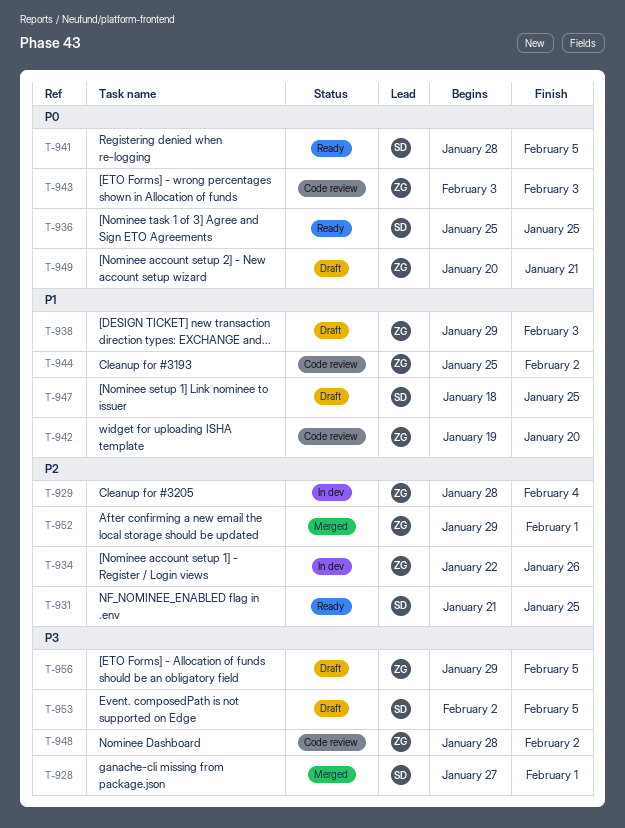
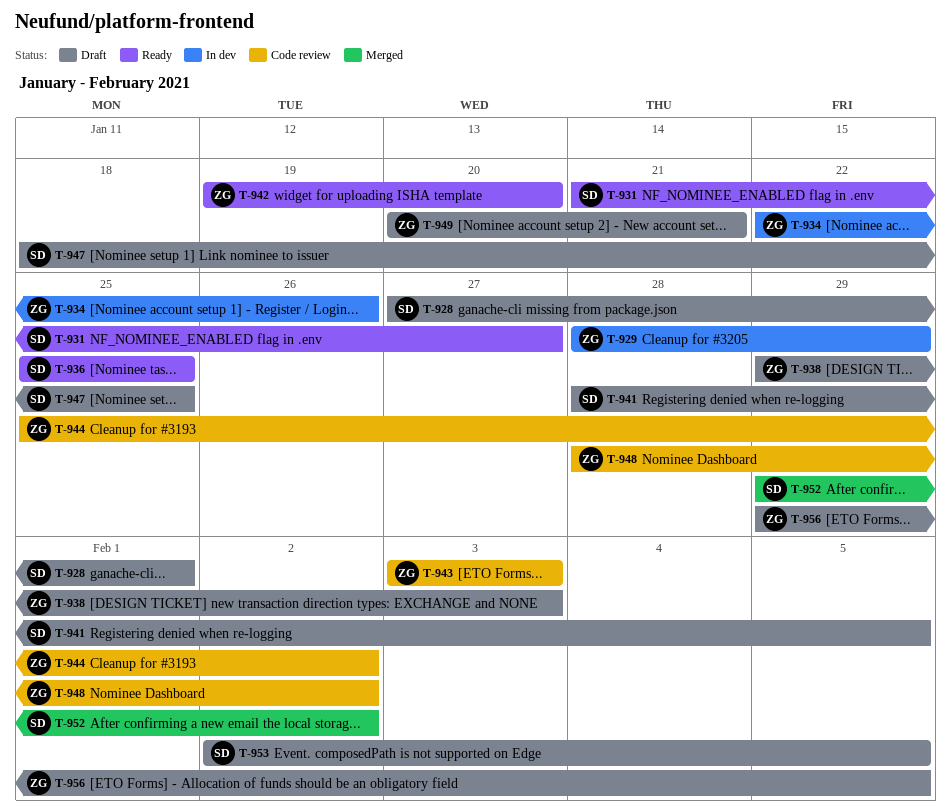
T-928, status: Merged -> Draft
T-929, due: Feb 4 -> Jan 29
T-931, due: Jan 25 -> Jan 27
T-941, status: Ready -> Draft
T-942, status: Code review -> Ready
T-952, owner: ZG -> SD
T-952, due: Feb 1 -> Feb 2

